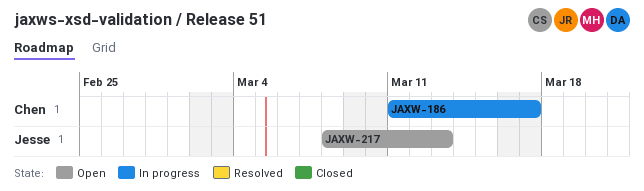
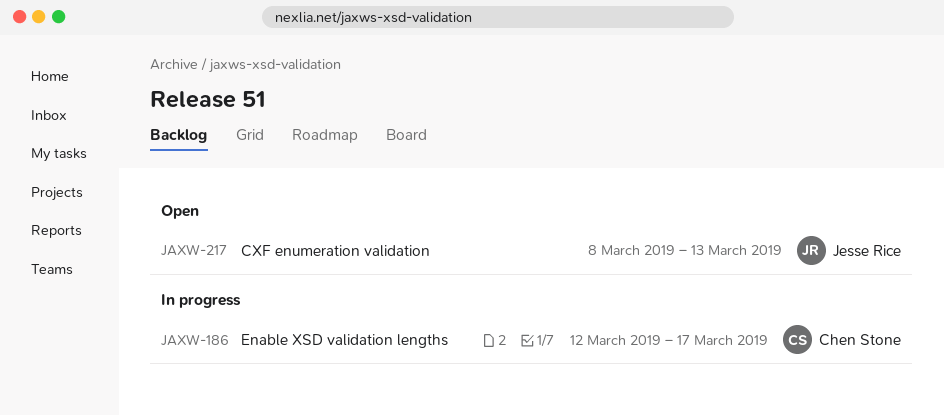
JAXW-186, start: Mar 11 -> Mar 12

